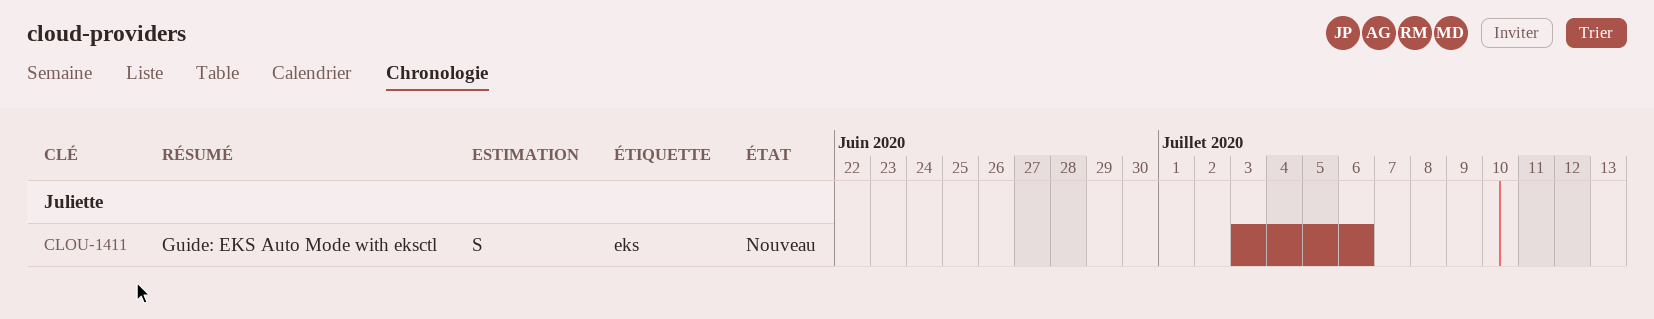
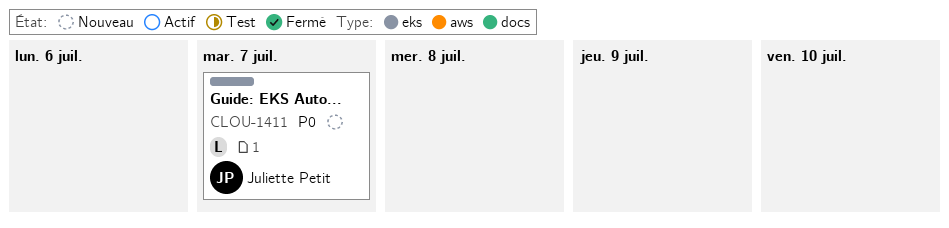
CLOU-1411, estimate: S -> L
CLOU-1411, due: Jul 6 -> Jul 7

